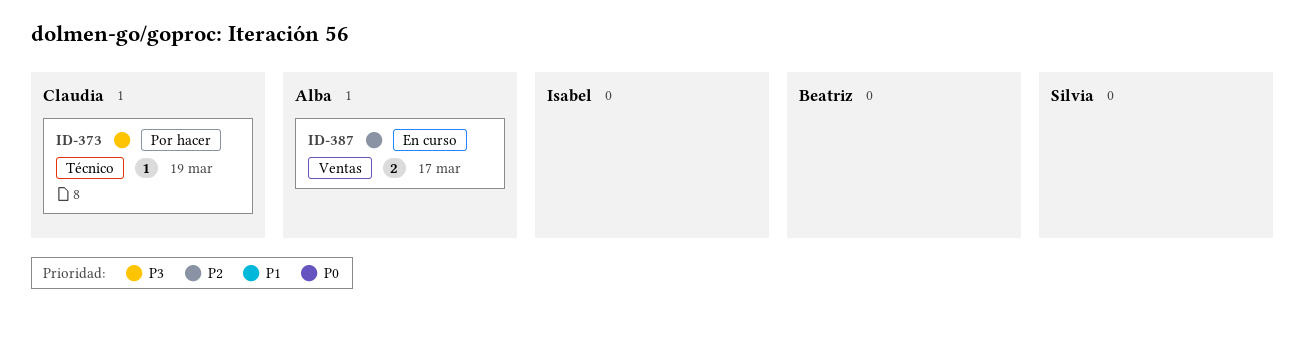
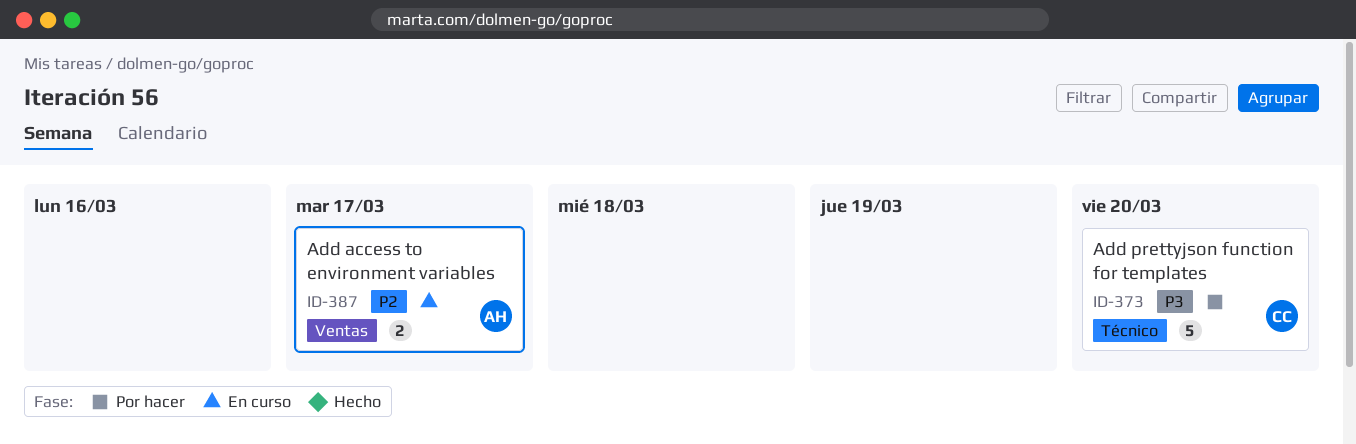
ID-373, estimate: 1 -> 5
ID-373, due: Mar 19 -> Mar 20

